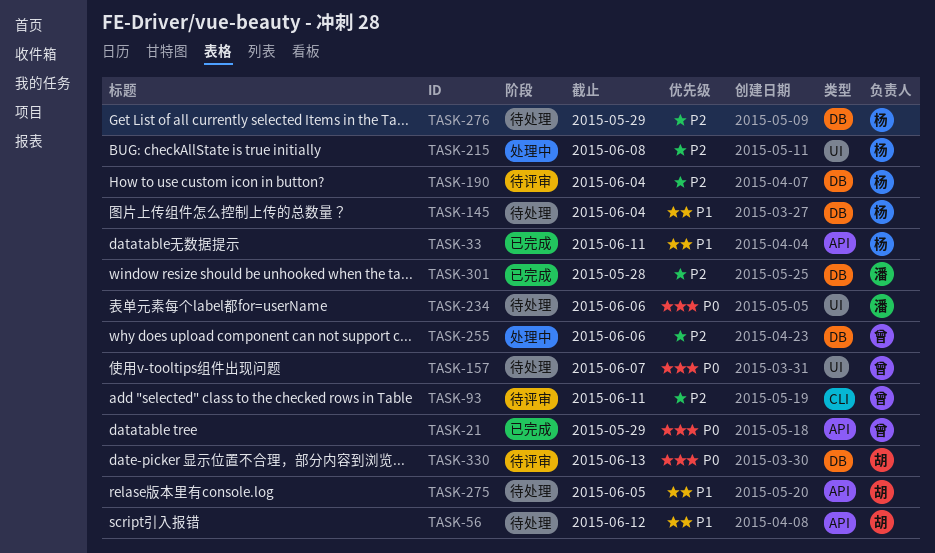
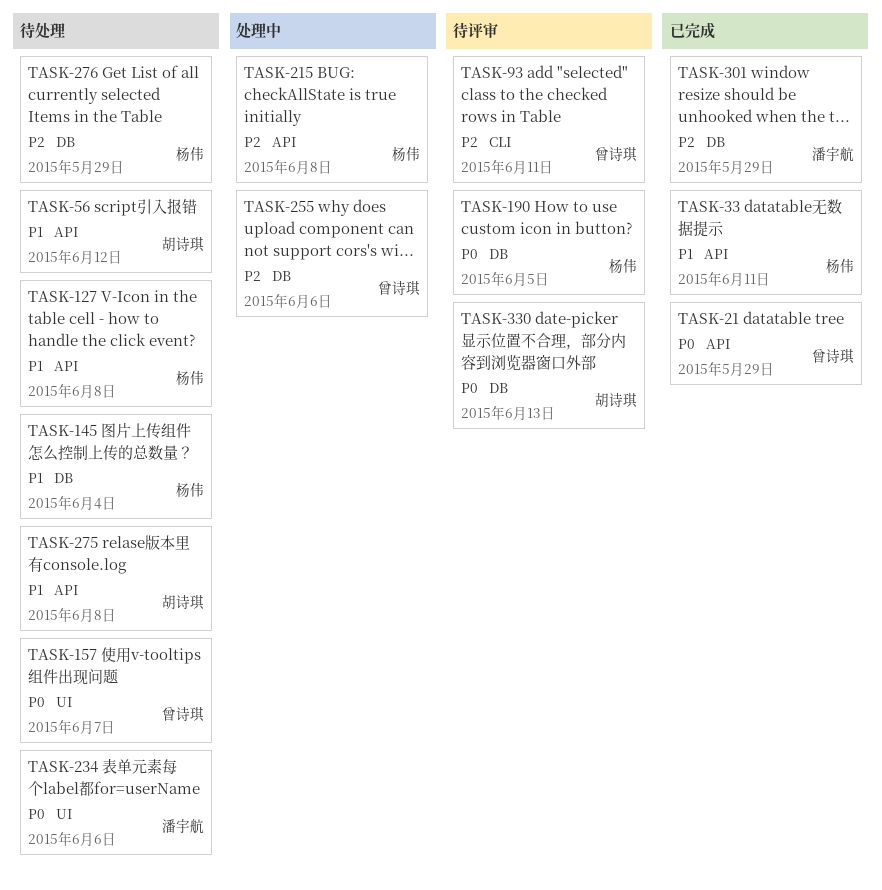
TASK-127: none -> present
TASK-190, priority: P2 -> P0
TASK-190, due: Jun 4 -> Jun 5
TASK-215, label: UI -> API
TASK-275, due: Jun 5 -> Jun 8
TASK-301, due: May 28 -> May 29

